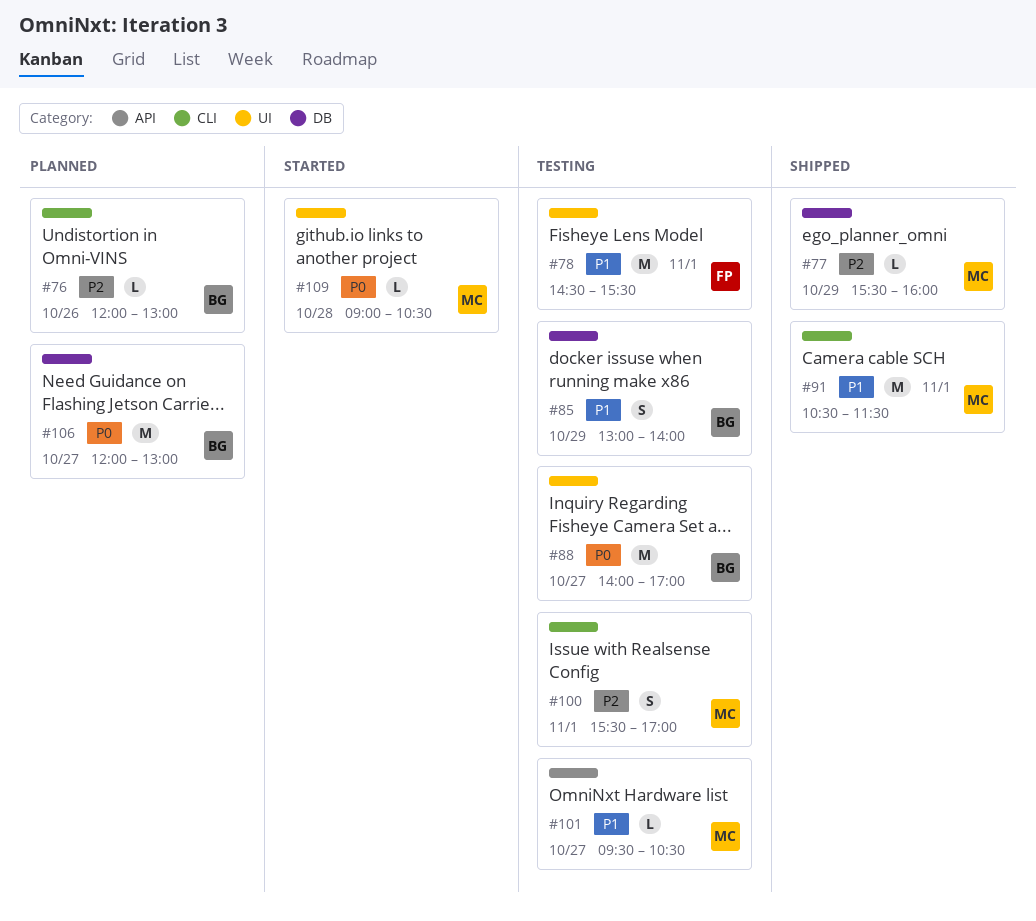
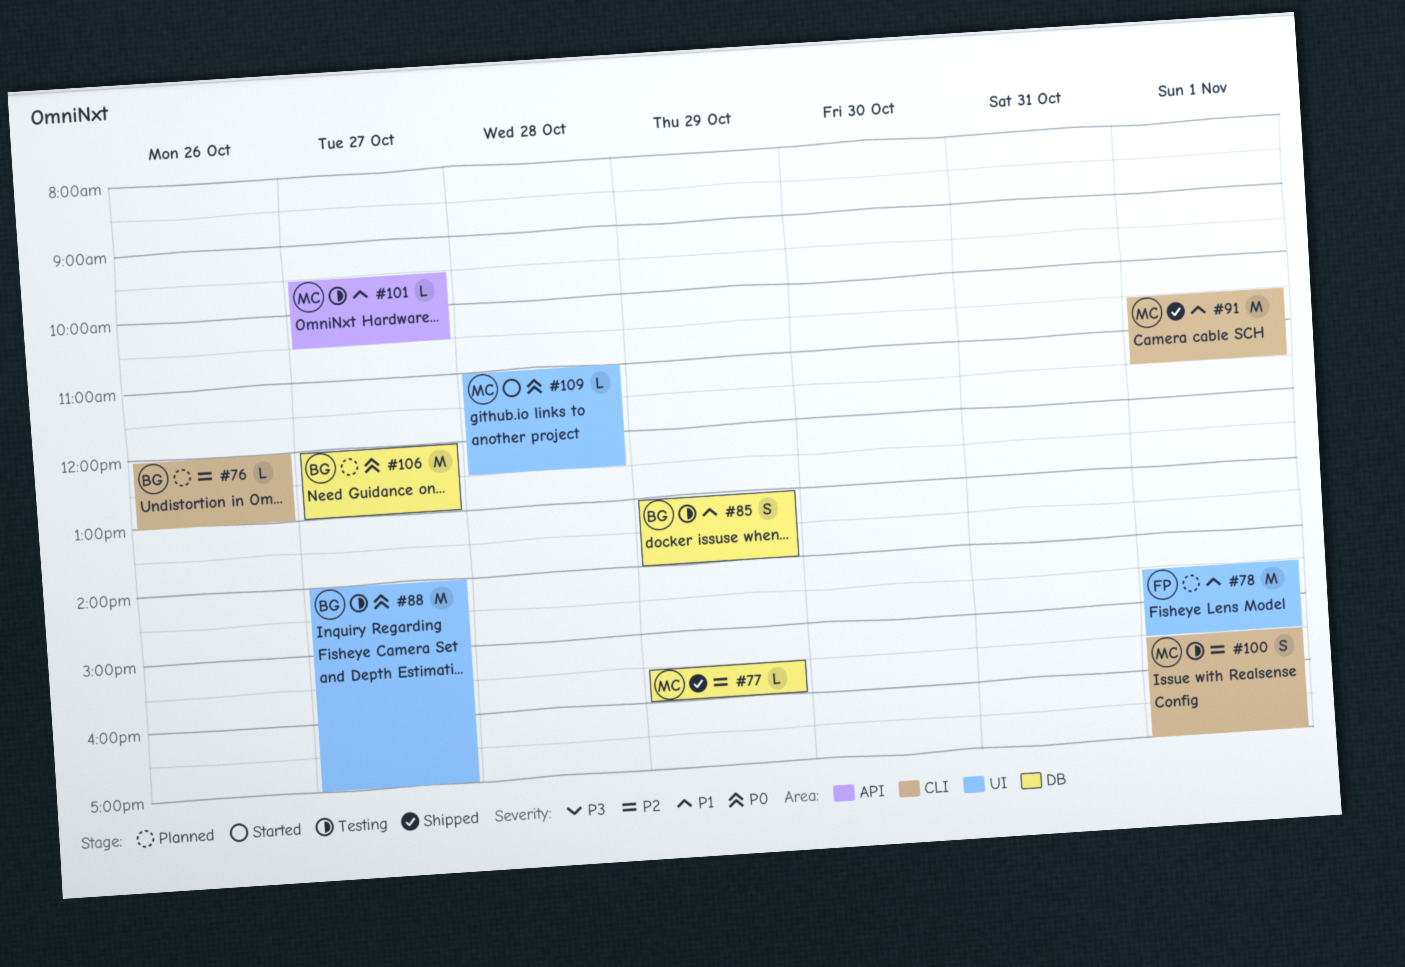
#78, status: Testing -> Planned
#109, begins: 09:00 -> 11:00
#109, ends: 10:30 -> 12:30

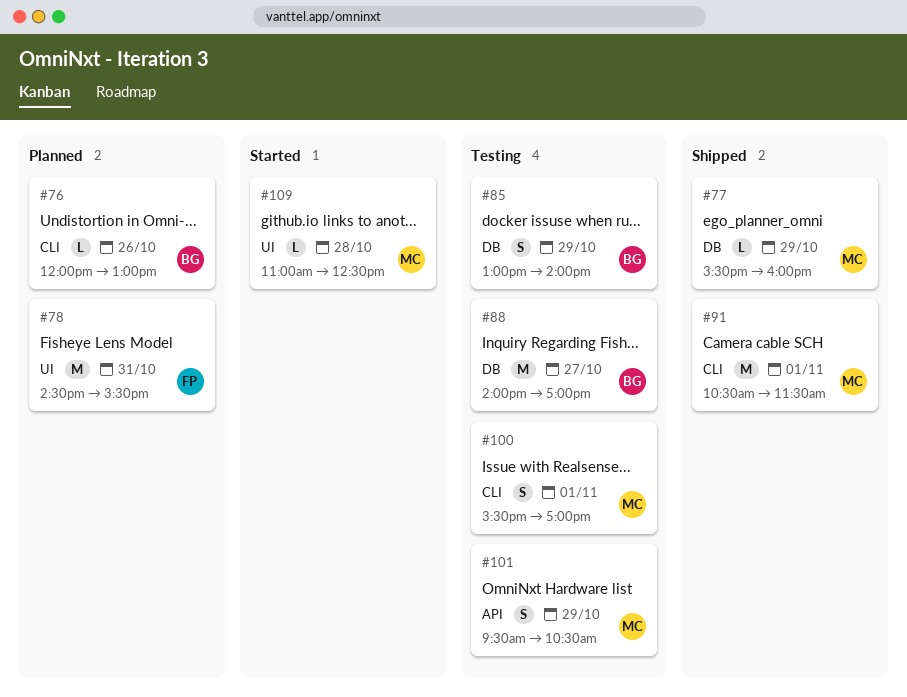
#78, day: Nov 1 -> Oct 31
#88, label: UI -> DB
#101, estimate: L -> S
#101, day: Oct 27 -> Oct 29
#106: present -> none

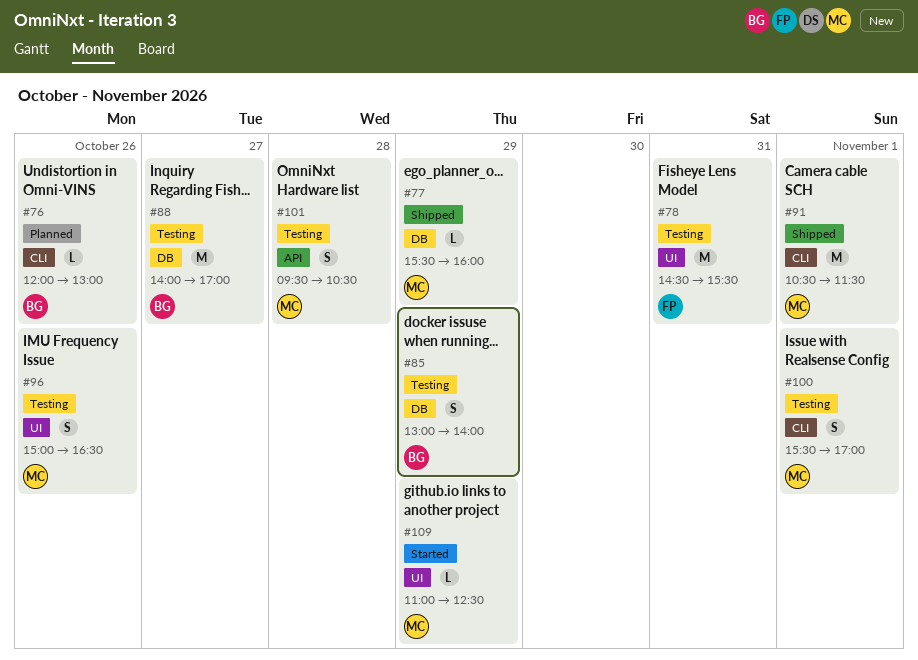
#78, status: Planned -> Testing
#96: none -> present
#101, day: Oct 29 -> Oct 28
#109, day: Oct 28 -> Oct 29

